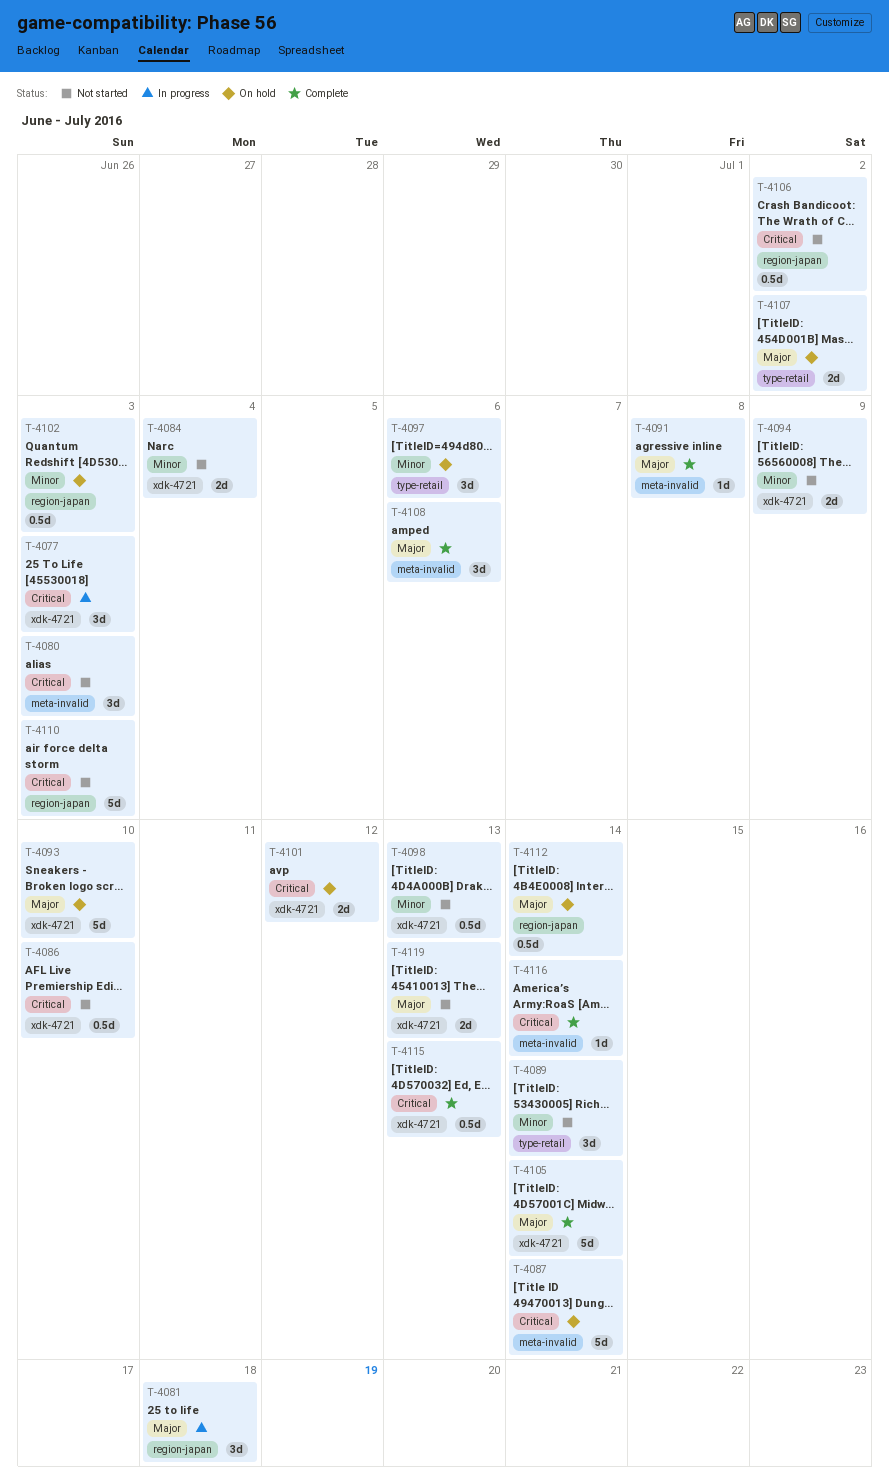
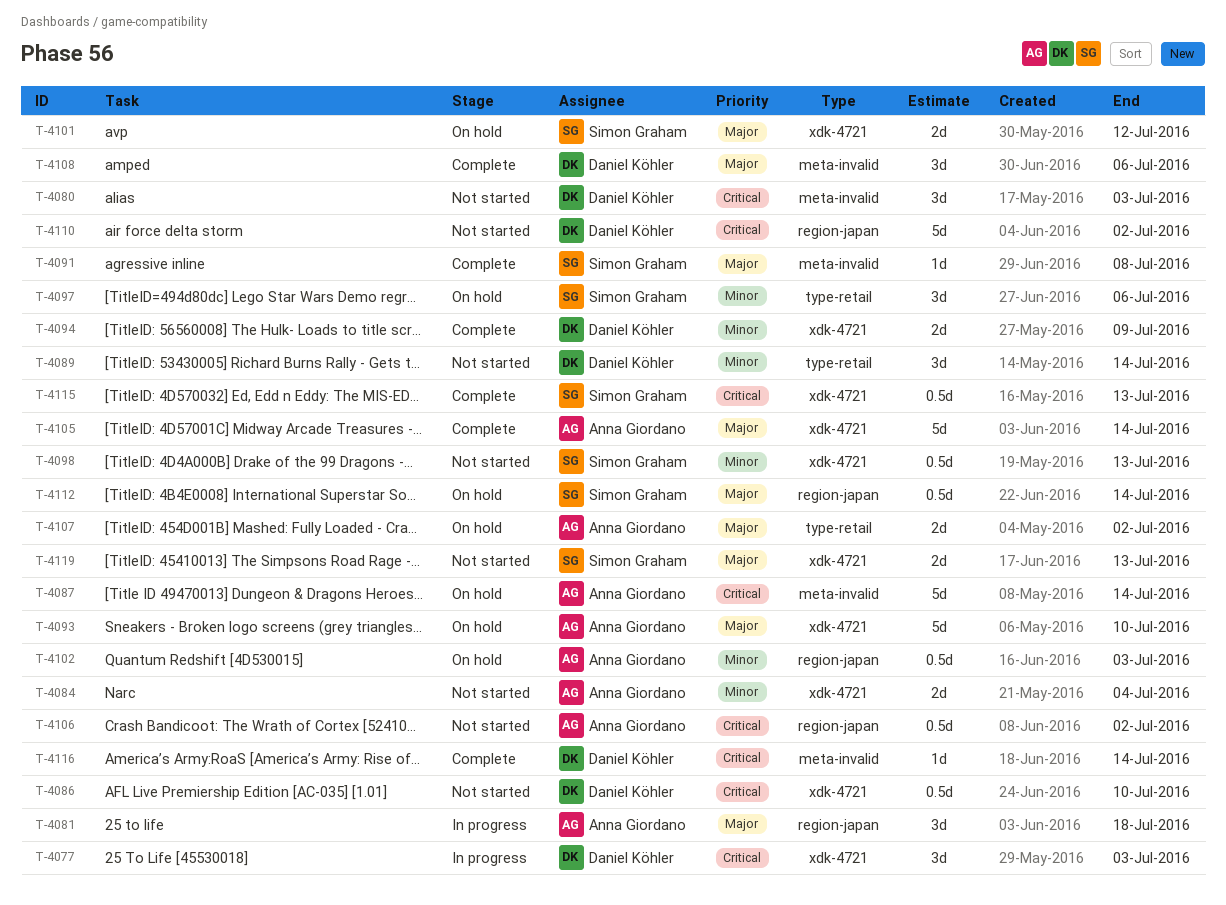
T-4094, status: Not started -> Complete
T-4101, priority: Critical -> Major
T-4110, due: Jul 3 -> Jul 2

